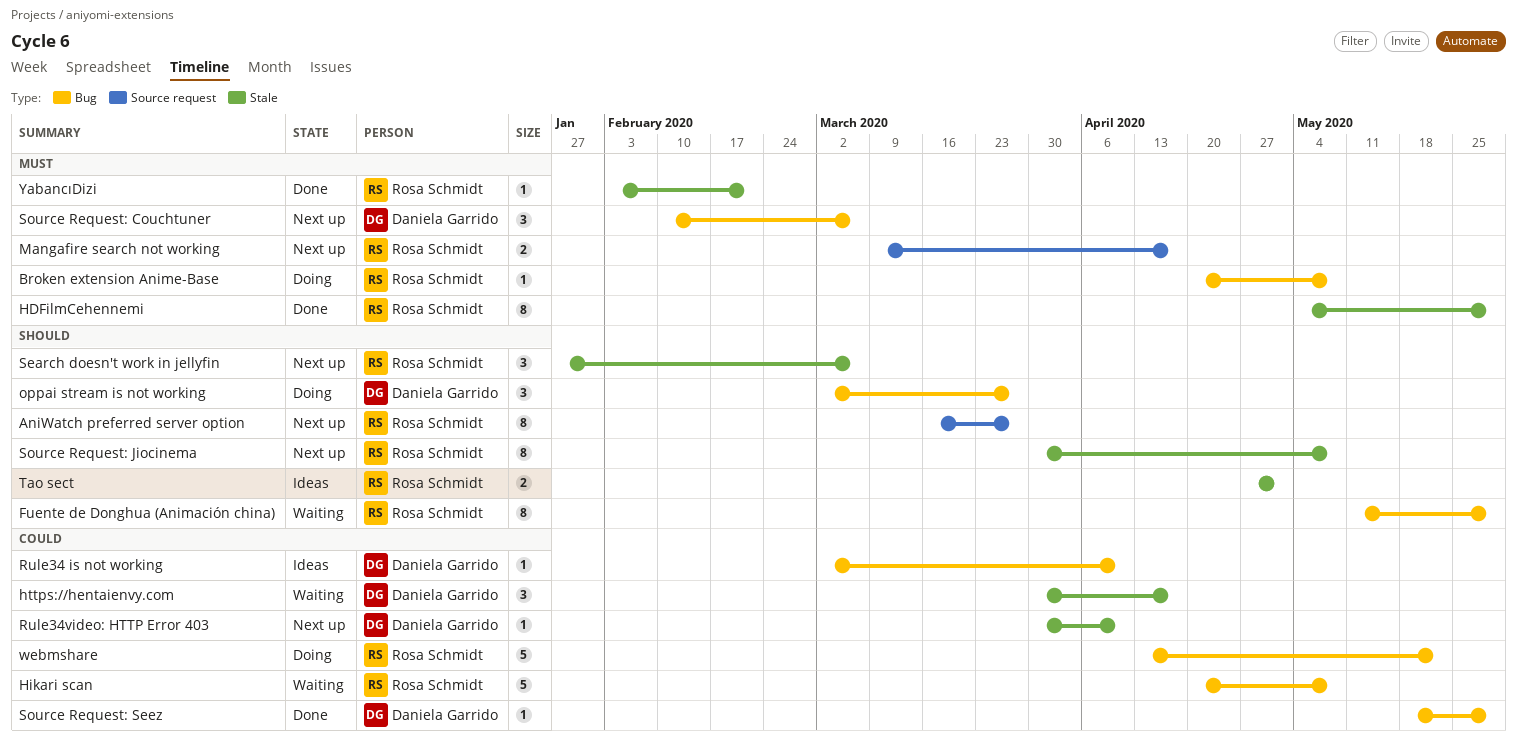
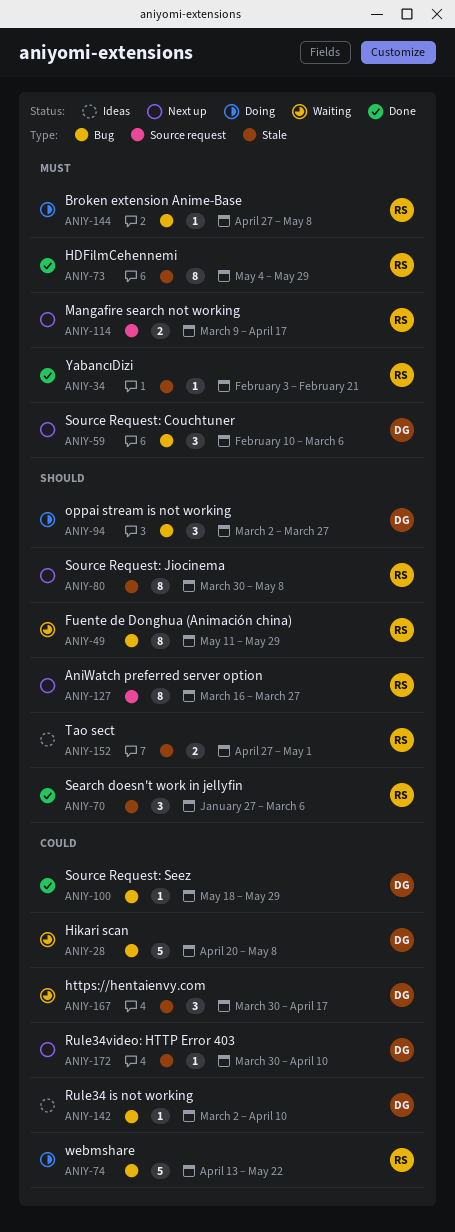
Broken extension Anime-Base, start: Apr 20 -> Apr 27
Hikari scan, owner: Rosa Schmidt -> Daniela Garrido
Search doesn't work in jellyfin, status: Next up -> Done

